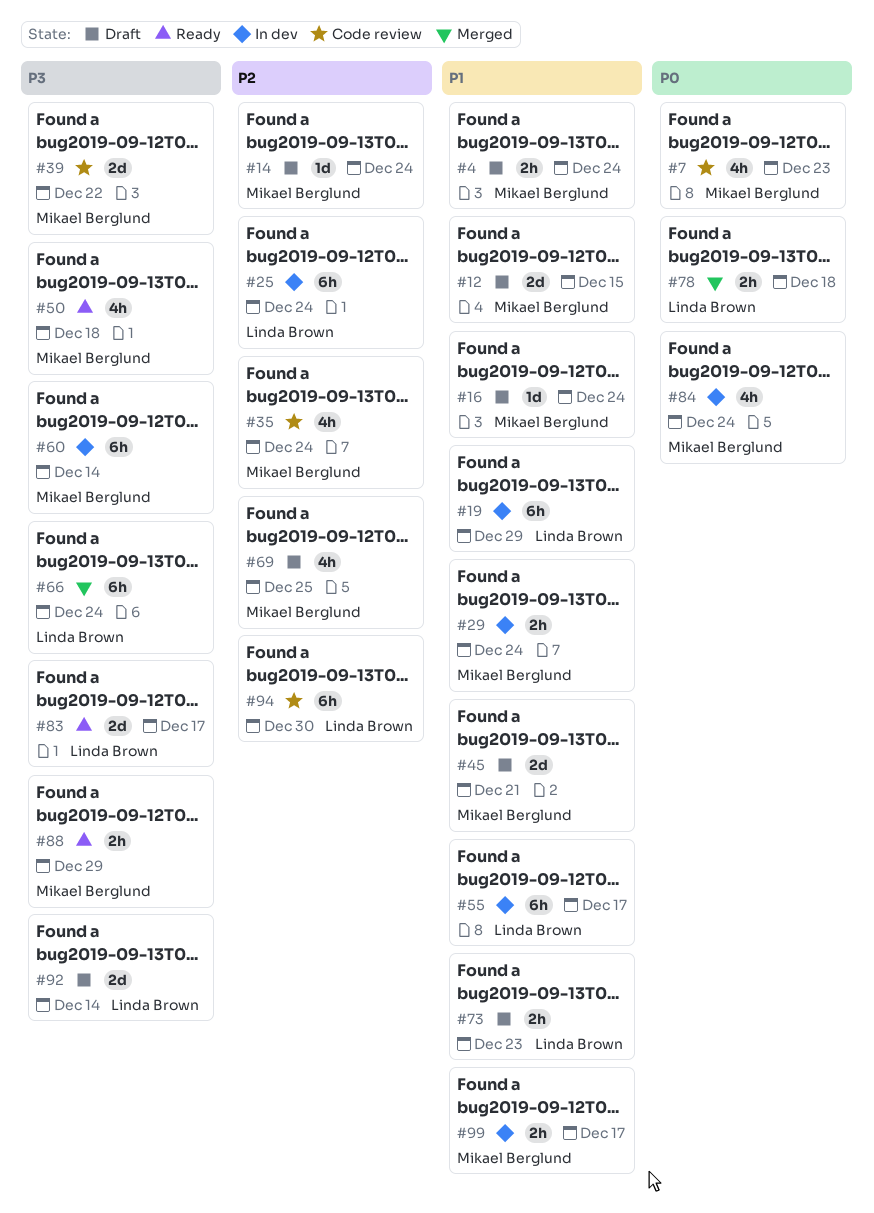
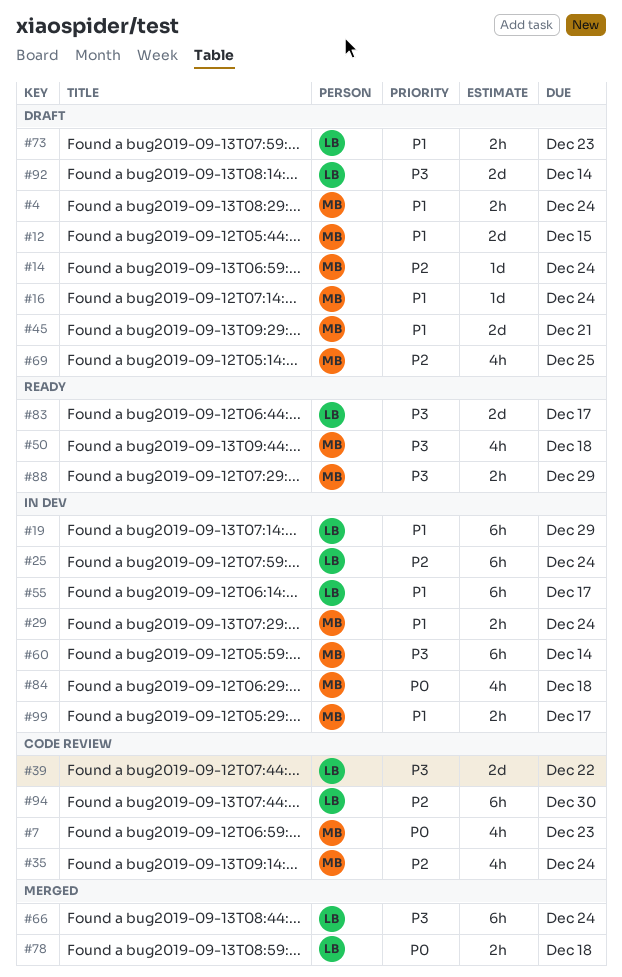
#39, owner: Mikael Berglund -> Linda Brown
#84, due: Dec 24 -> Dec 18

